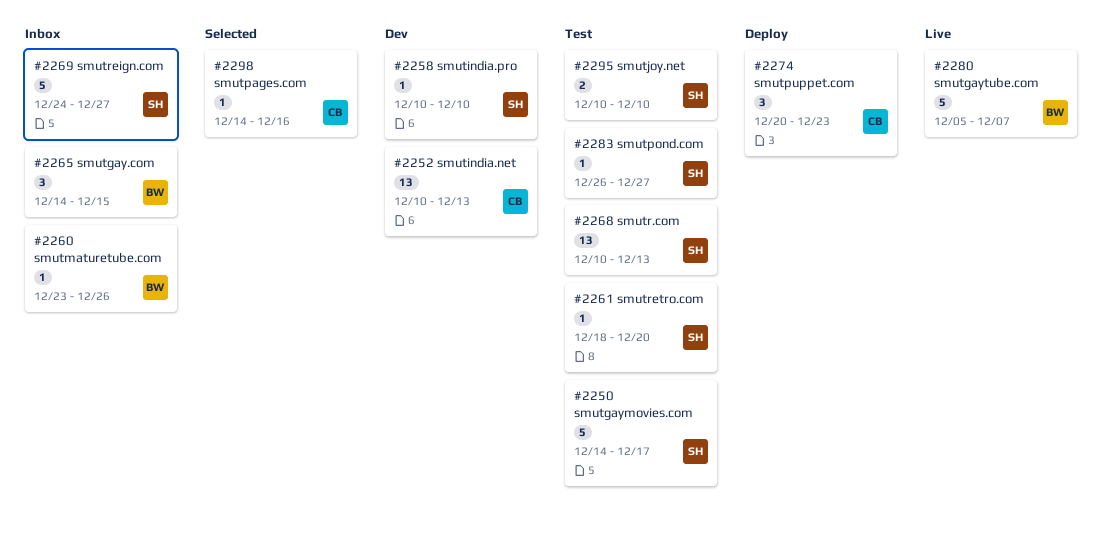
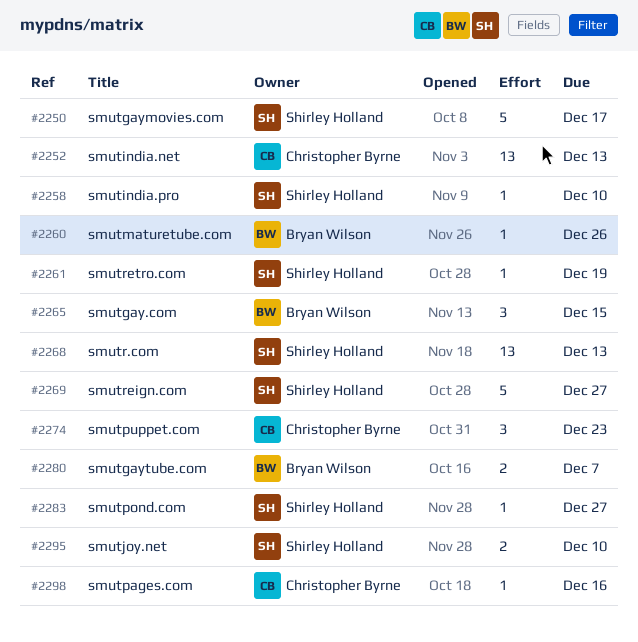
#2261, due: Dec 20 -> Dec 19
#2280, estimate: 5 -> 2

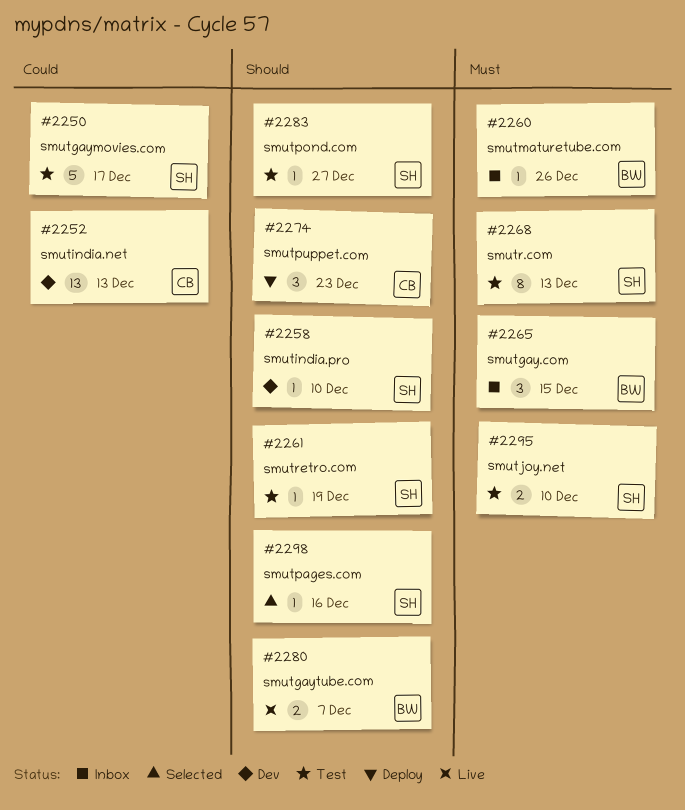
#2268, estimate: 13 -> 8
#2269: present -> none
#2298, owner: Christopher Byrne -> Shirley Holland

